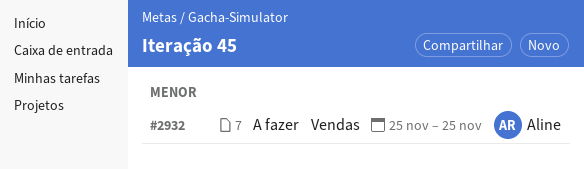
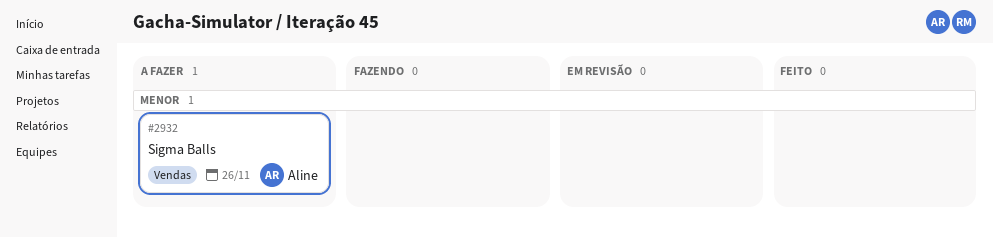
#2932, due: Nov 25 -> Nov 26

